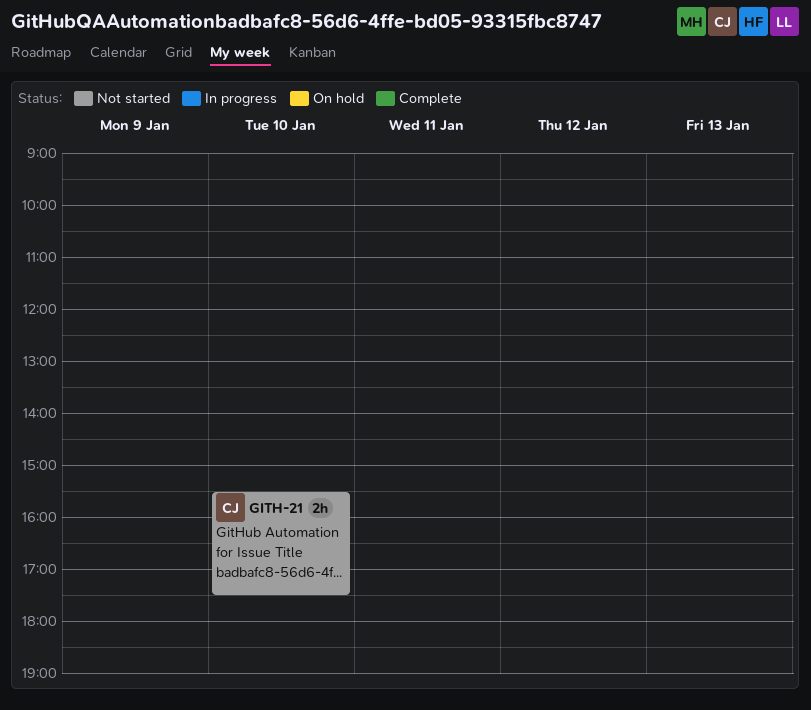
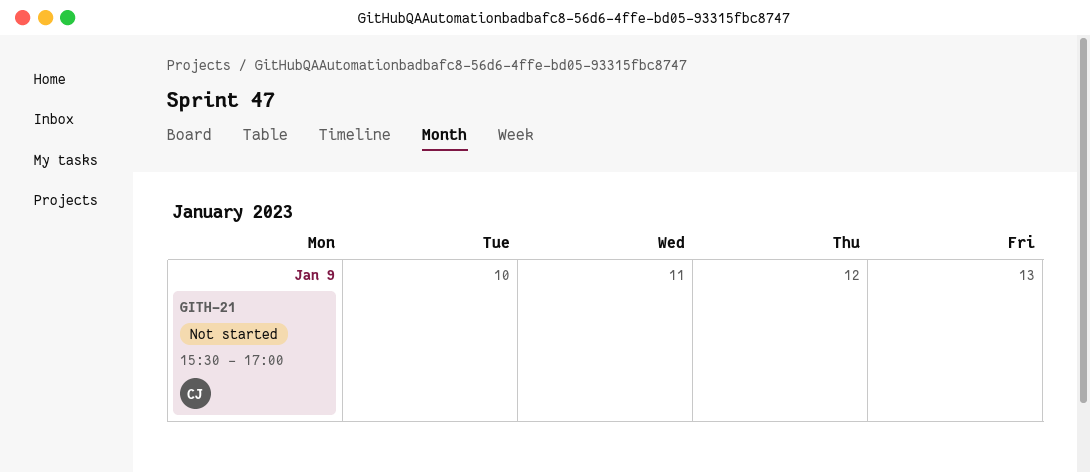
GITH-21, day: Jan 10 -> Jan 9
GITH-21, ends: 17:30 -> 17:00

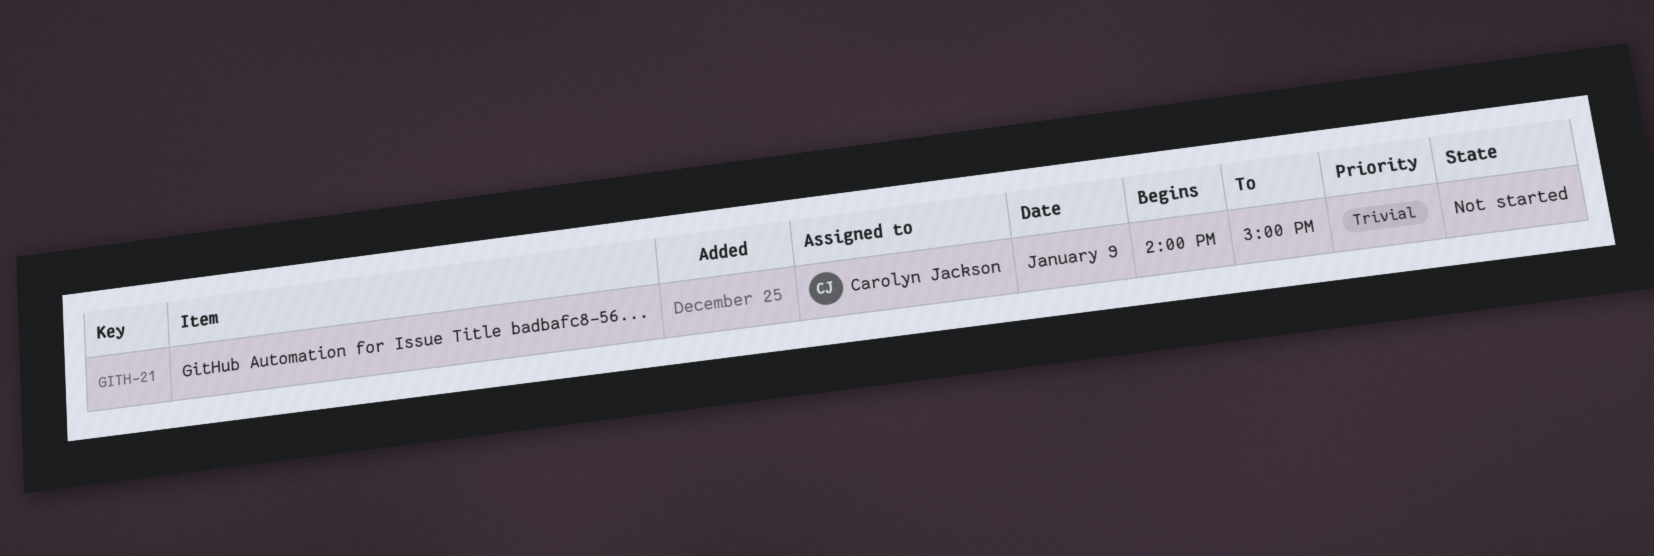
GITH-21, begins: 15:30 -> 14:00
GITH-21, ends: 17:00 -> 15:00

